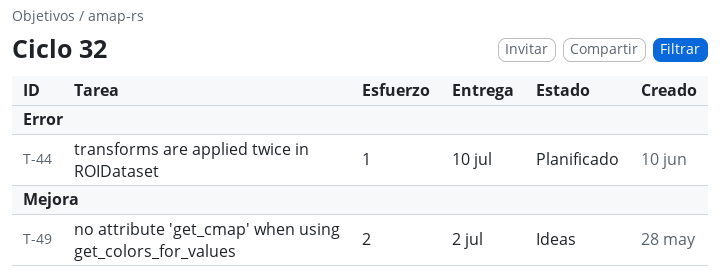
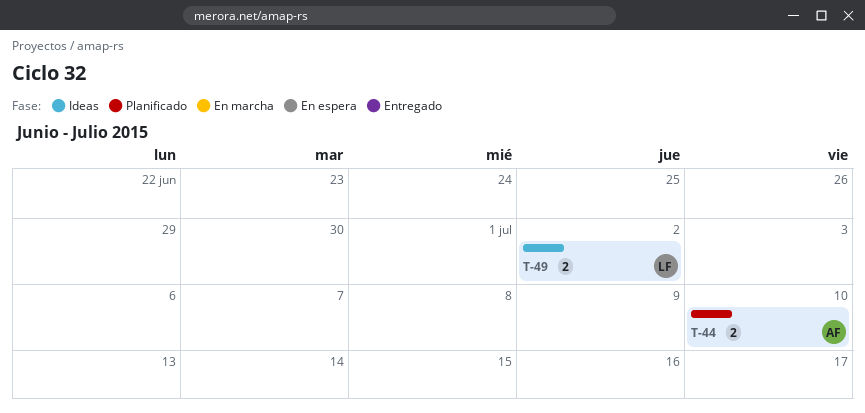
T-44, estimate: 1 -> 2

